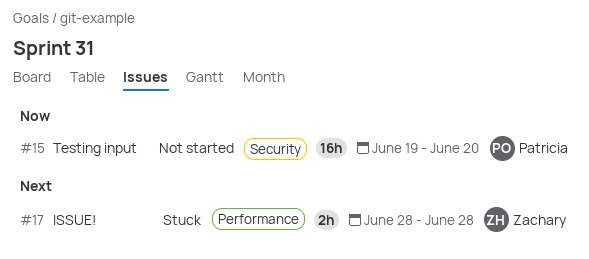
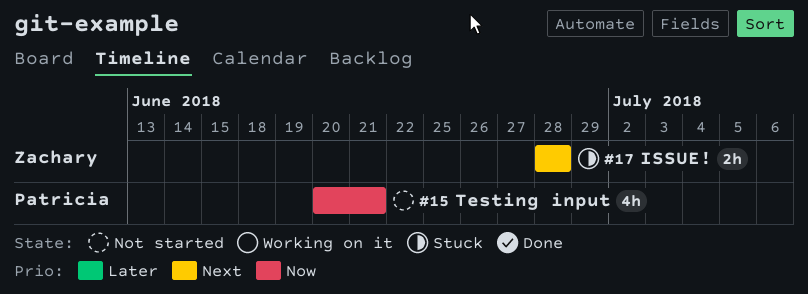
#15, estimate: 16h -> 4h
#15, start: Jun 19 -> Jun 20
#15, due: Jun 20 -> Jun 21

